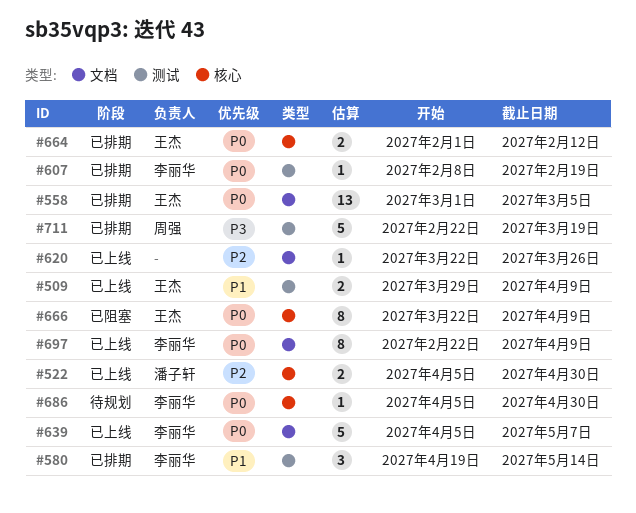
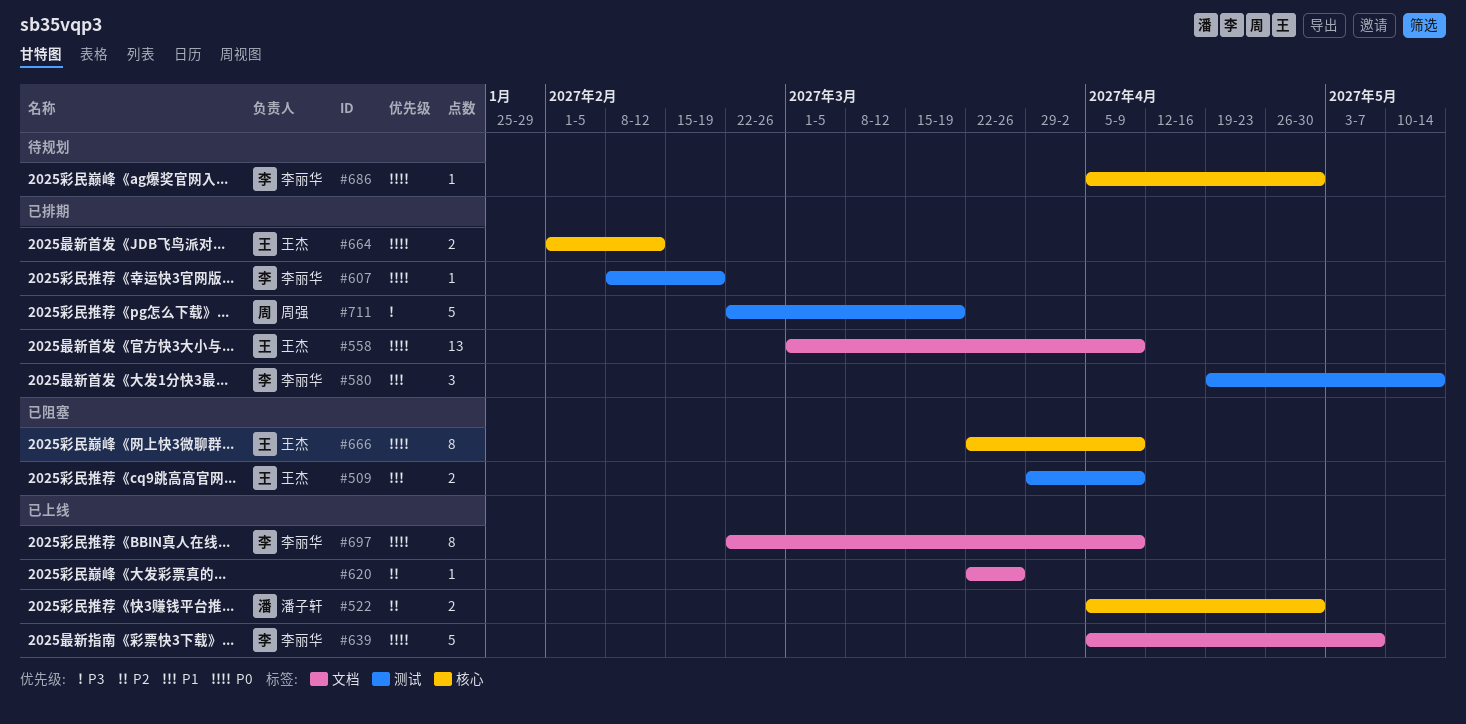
#509, status: 已上线 -> 已阻塞
#558, due: Mar 5 -> Apr 9

